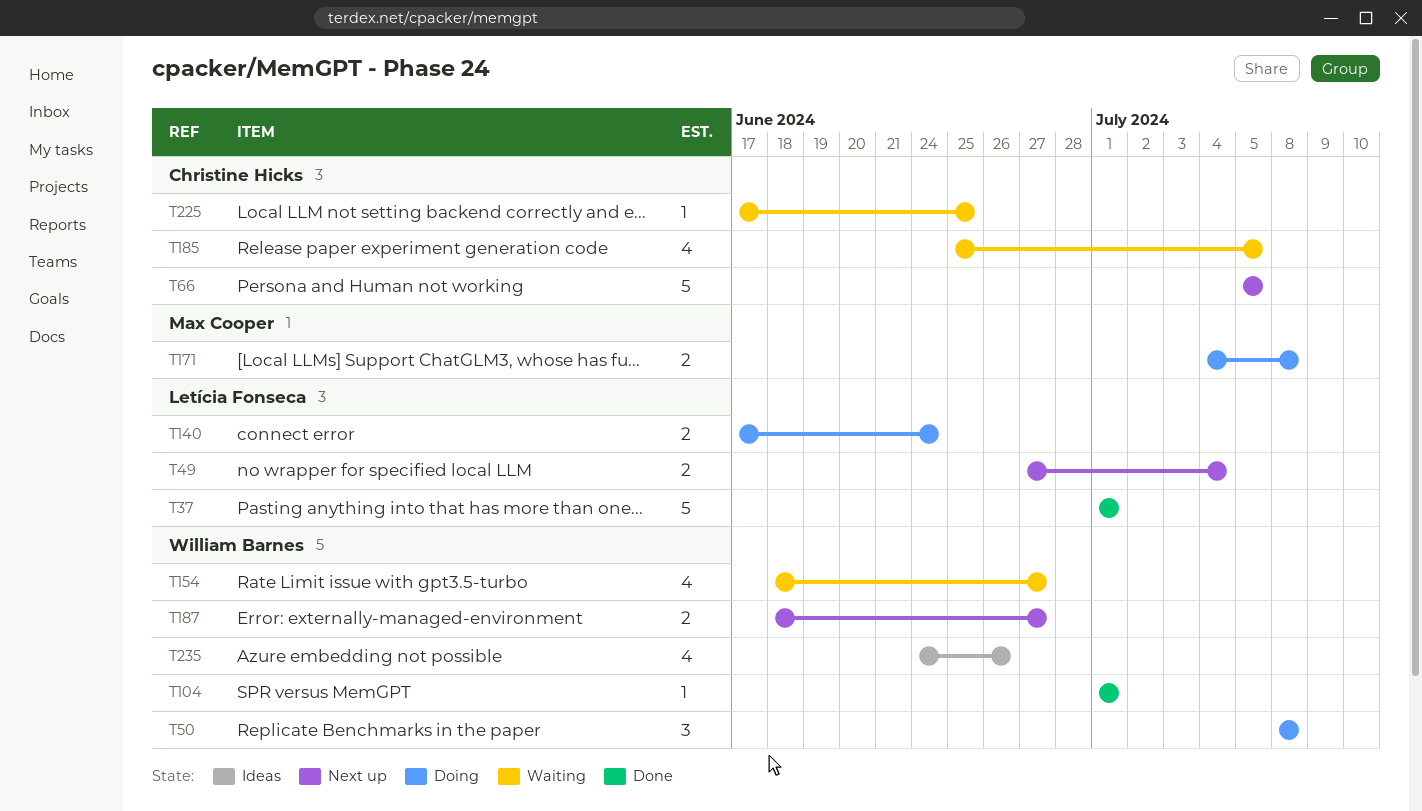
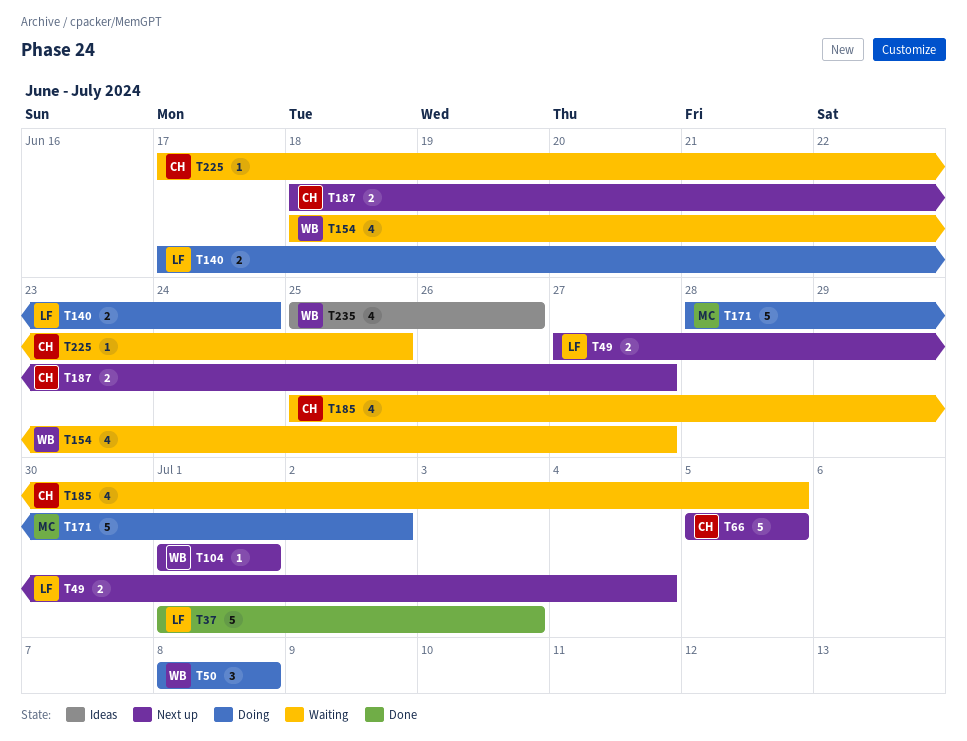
T37, due: Jul 1 -> Jul 3
T104, status: Done -> Next up
T171, estimate: 2 -> 5
T171, start: Jul 4 -> Jun 28
T171, due: Jul 8 -> Jul 2
T187, owner: William Barnes -> Christine Hicks
T235, start: Jun 24 -> Jun 25

